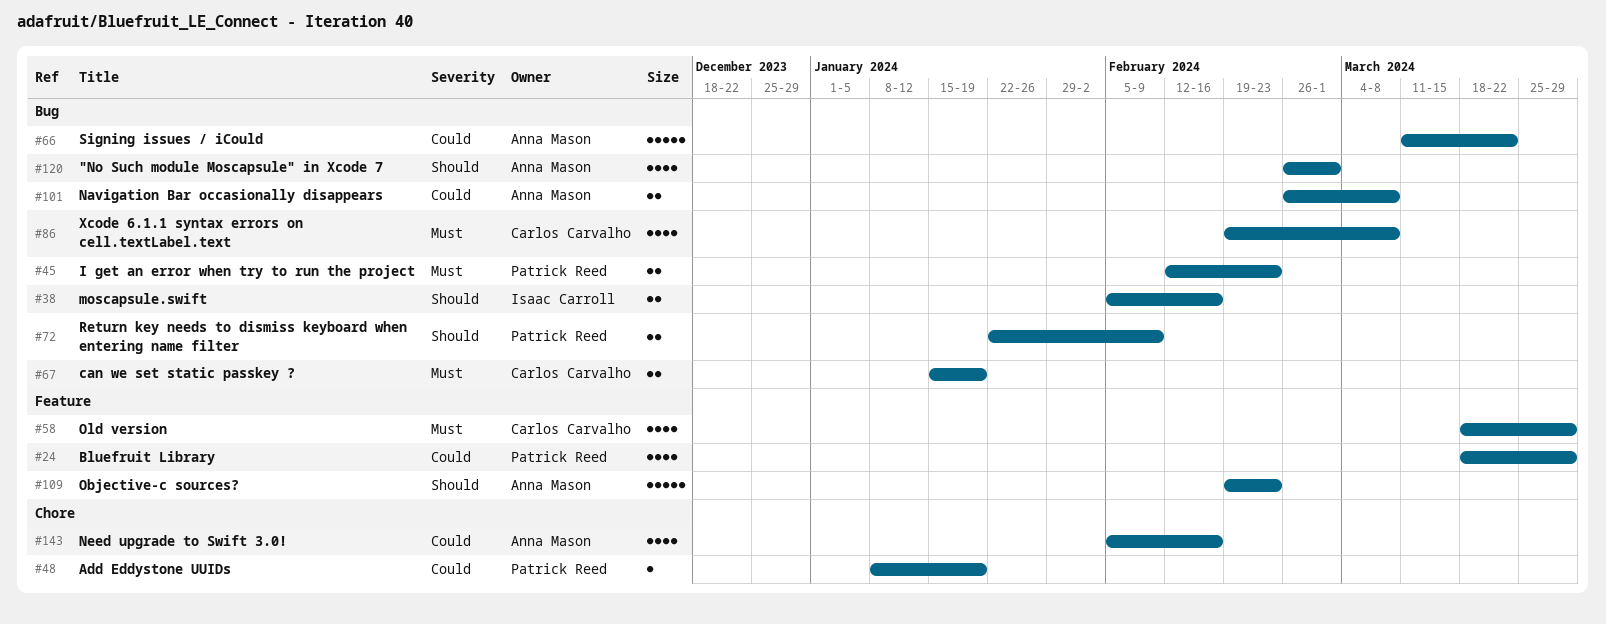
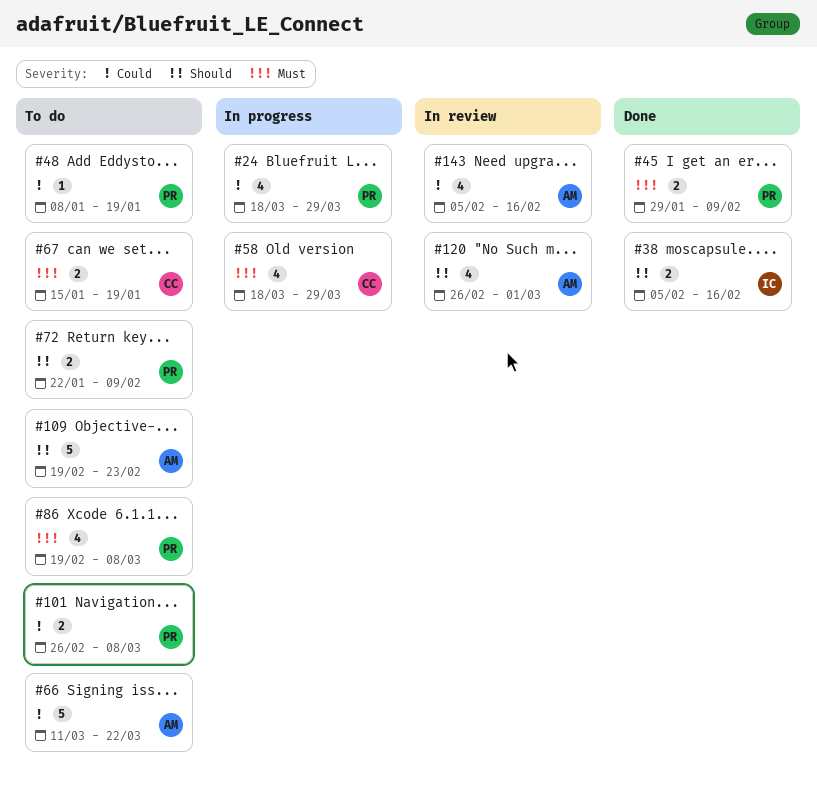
#45, start: Feb 12 -> Jan 29
#45, due: Feb 23 -> Feb 9
#86, owner: Carlos Carvalho -> Patrick Reed
#101, owner: Anna Mason -> Patrick Reed

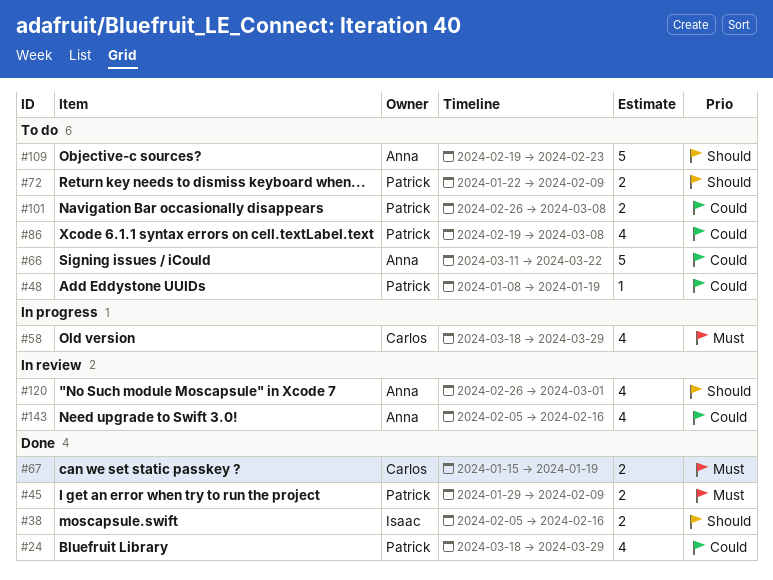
#24, status: In progress -> Done
#67, status: To do -> Done
#86, priority: Must -> Could

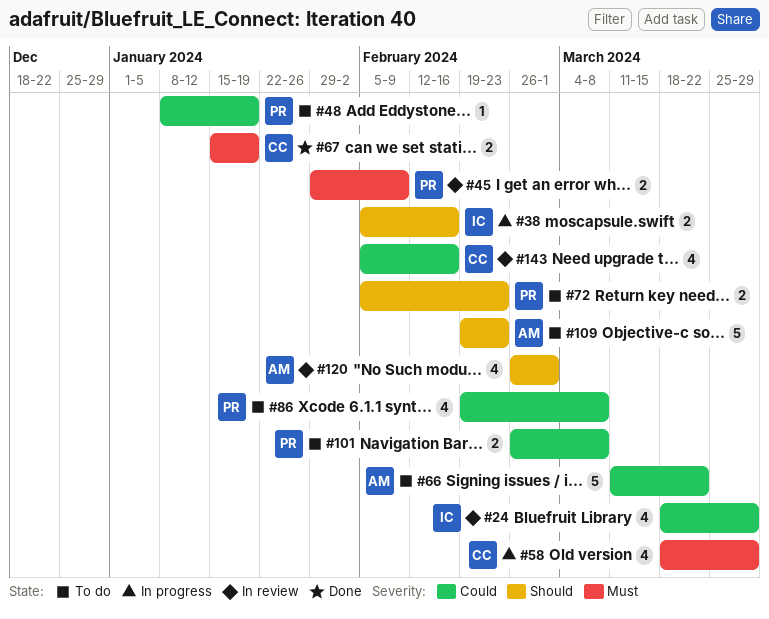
#24, status: Done -> In review
#24, owner: Patrick -> Isaac
#38, status: Done -> In progress
#45, status: Done -> In review
#72, start: Jan 22 -> Feb 5
#72, due: Feb 9 -> Feb 23
#143, owner: Anna -> Carlos

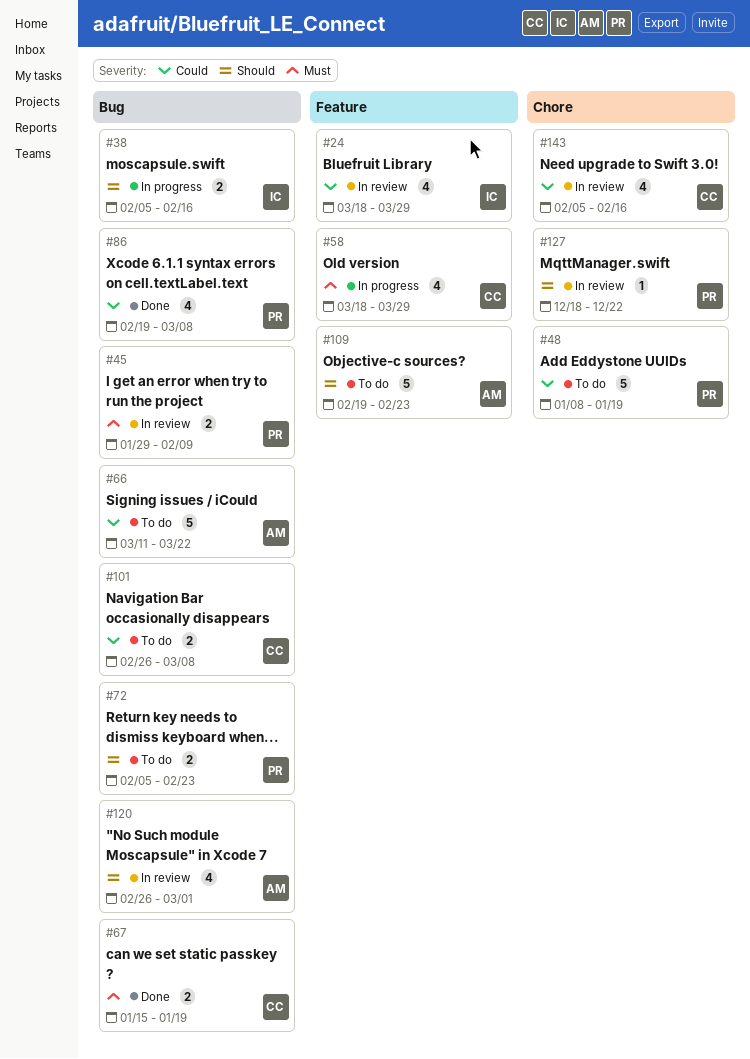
#48, estimate: 1 -> 5
#86, status: To do -> Done
#101, owner: PR -> CC
#127: none -> present

